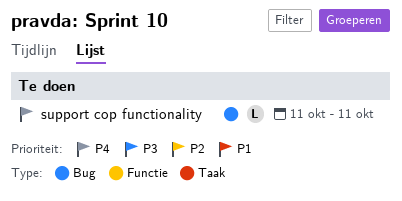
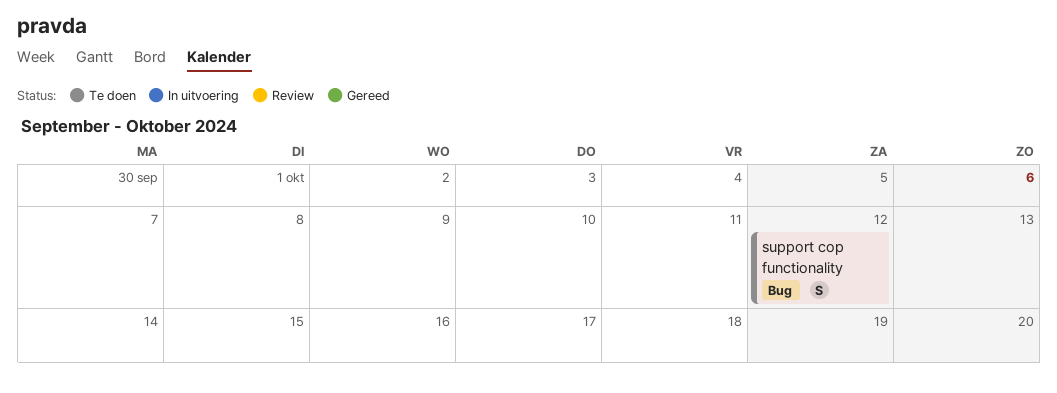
support cop functionality, estimate: L -> S
support cop functionality, due: Oct 11 -> Oct 12

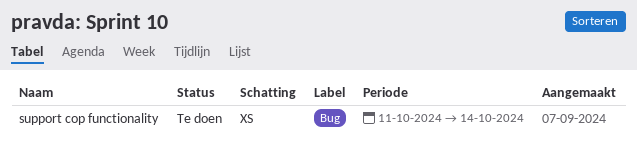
support cop functionality, estimate: S -> XS
support cop functionality, due: Oct 12 -> Oct 14

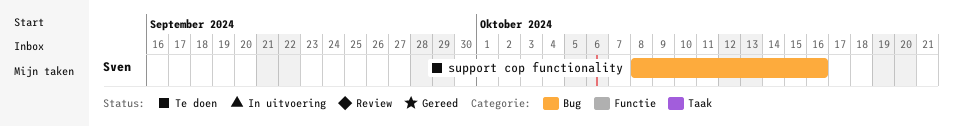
support cop functionality, start: Oct 11 -> Oct 8
support cop functionality, due: Oct 14 -> Oct 16

